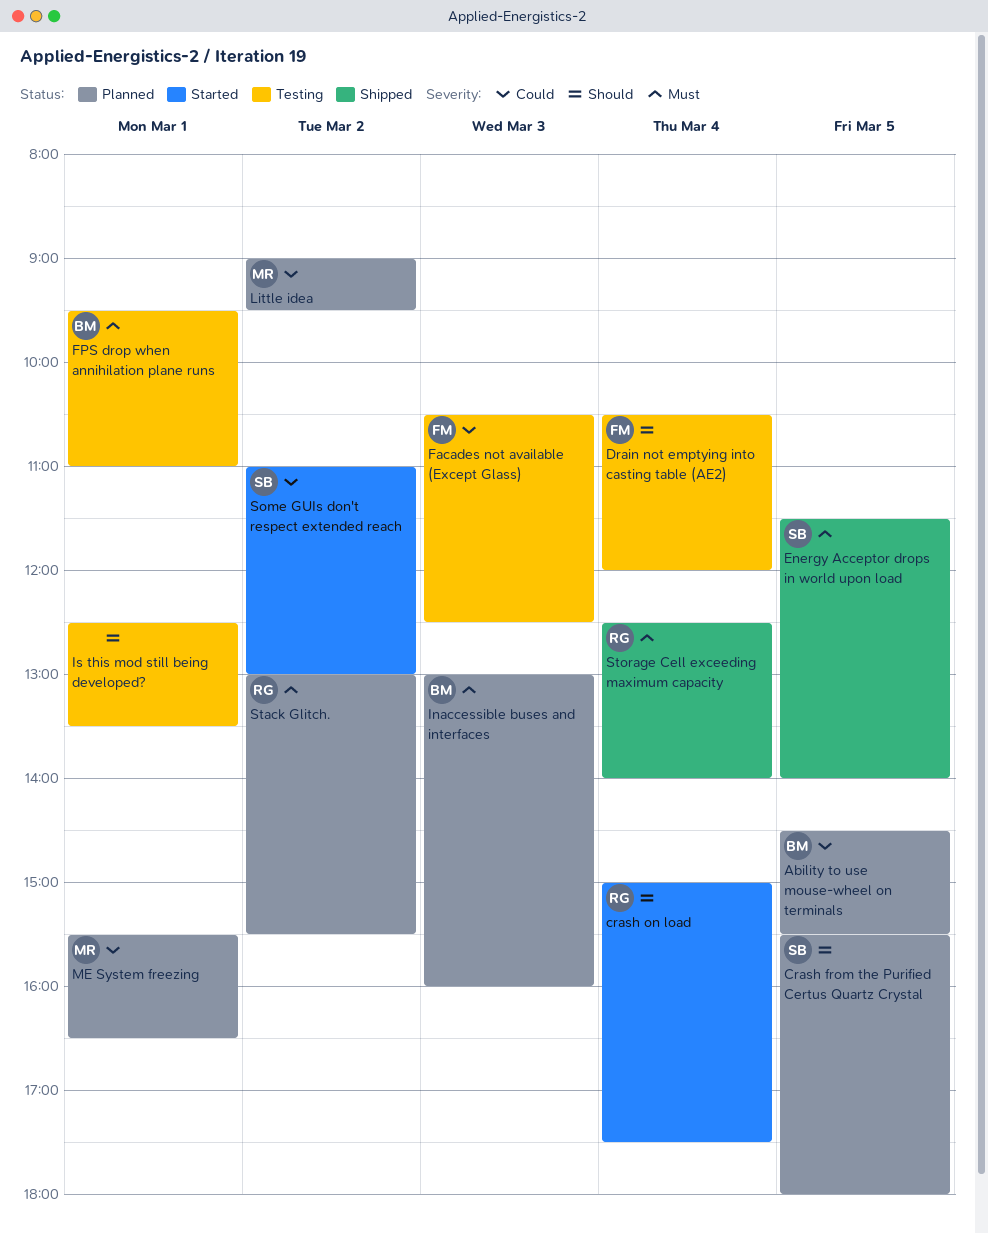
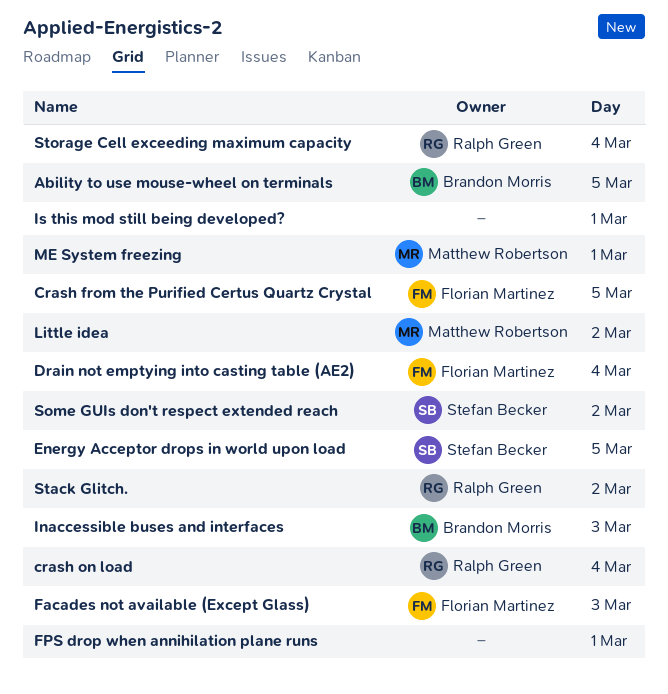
Crash from the Purified Certus Quartz Crystal, owner: Stefan Becker -> Florian Martinez
FPS drop when annihilation plane runs, owner: Brandon Morris -> none

